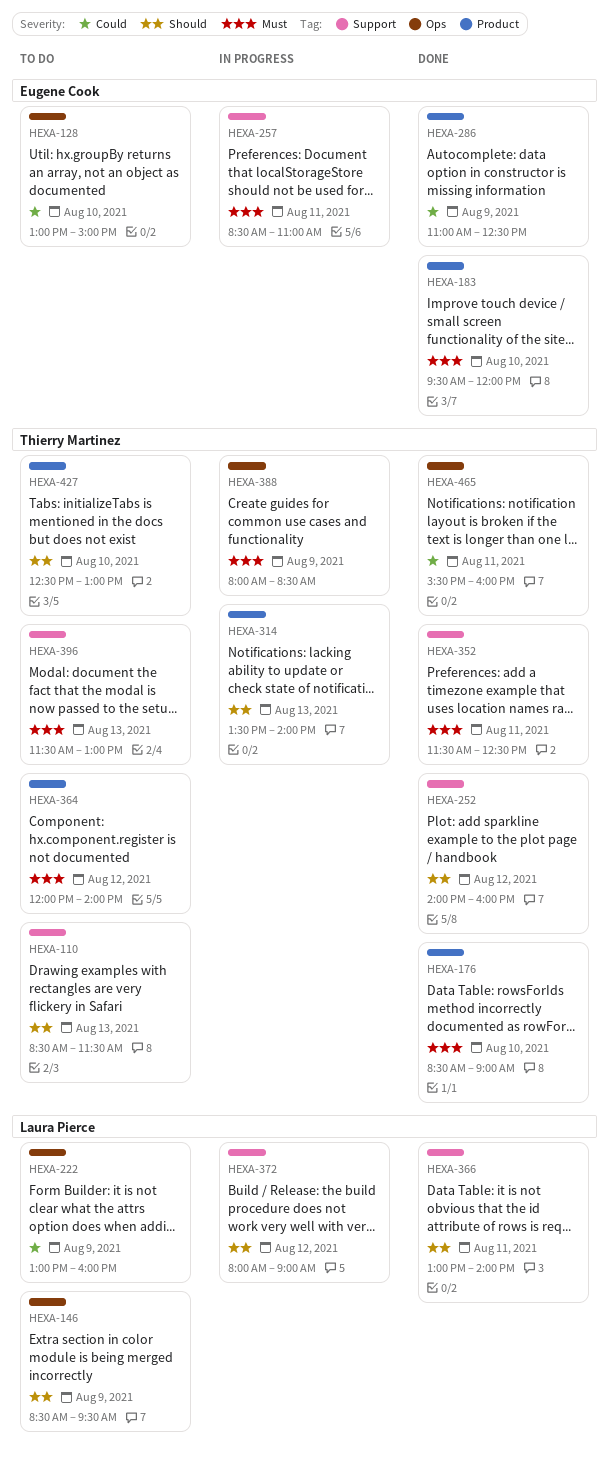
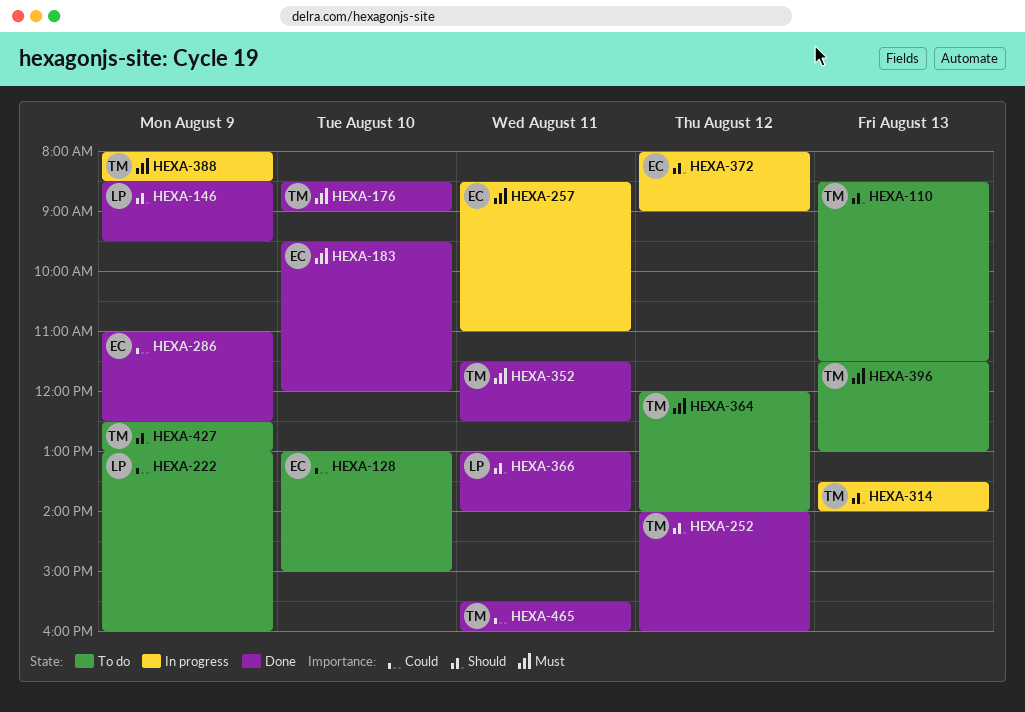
HEXA-146, status: To do -> Done
HEXA-372, owner: Laura Pierce -> Eugene Cook
HEXA-427, day: Aug 10 -> Aug 9

